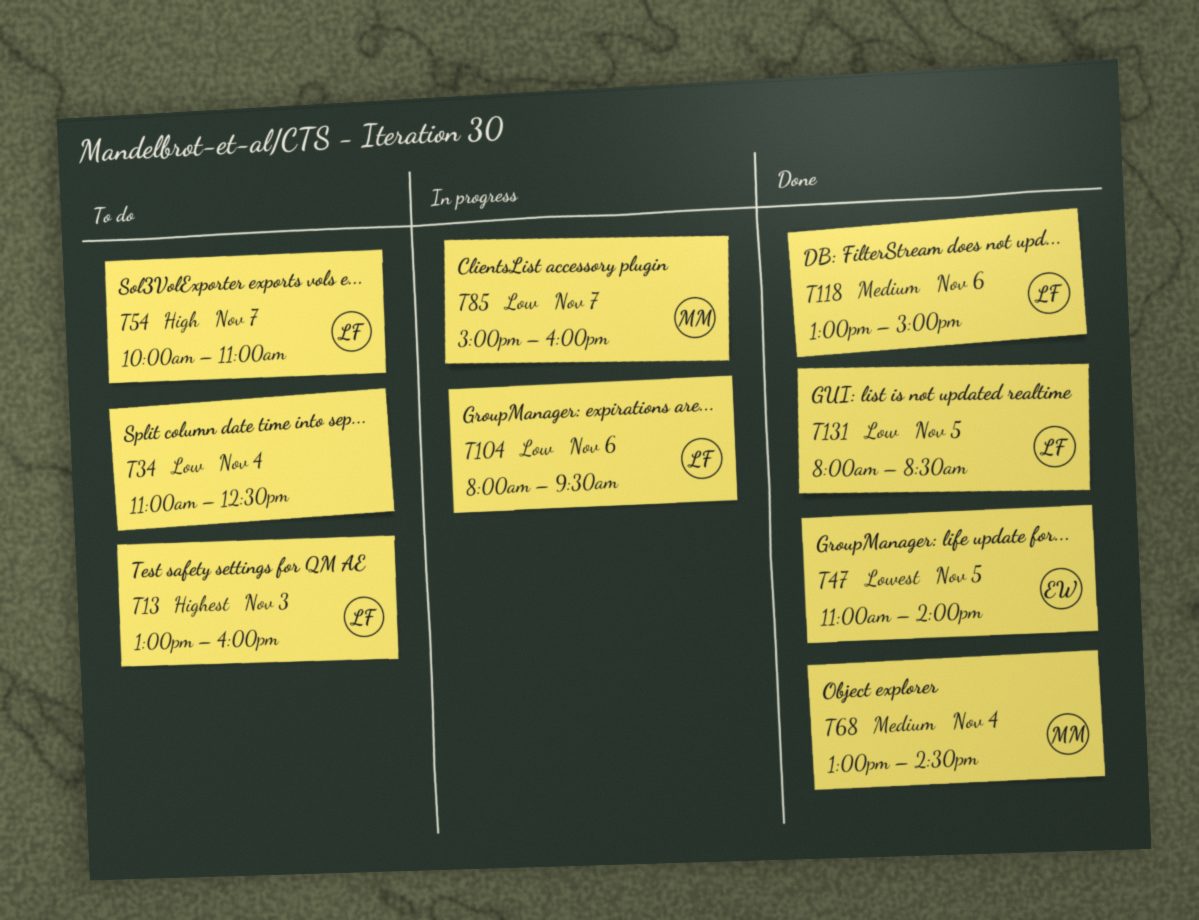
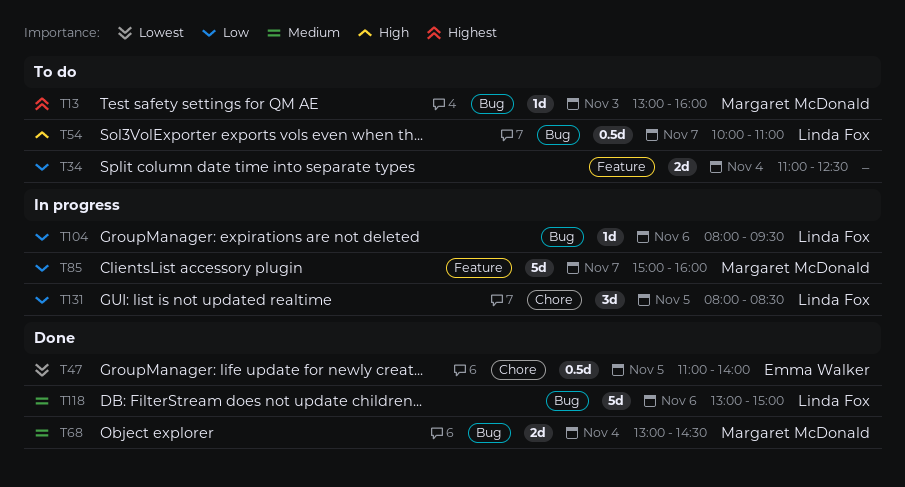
T13, owner: Linda Fox -> Margaret McDonald
T131, status: Done -> In progress

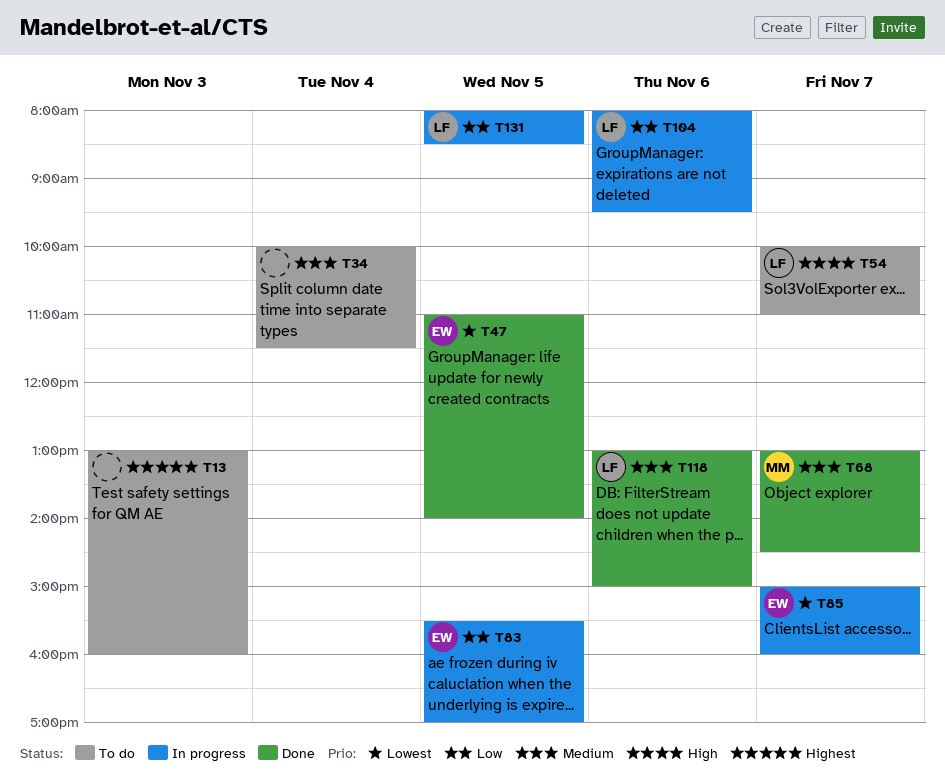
T13, owner: Margaret McDonald -> none
T34, priority: Low -> Medium
T34, begins: 11:00 -> 10:00
T34, ends: 12:30 -> 11:30
T68, day: Nov 4 -> Nov 7
T83: none -> present
T85, owner: Margaret McDonald -> Emma Walker
T85, priority: Low -> Lowest

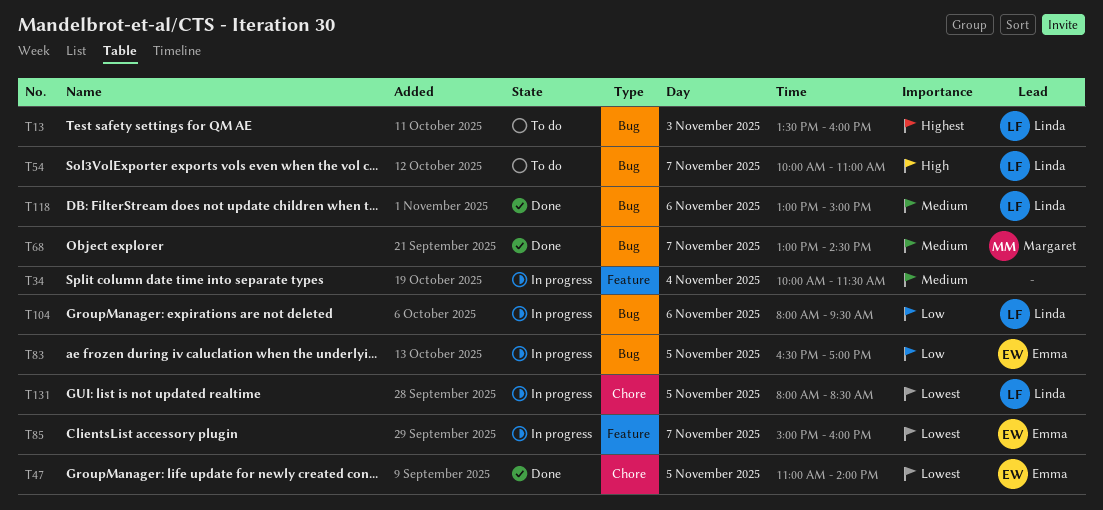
T13, owner: none -> Linda
T13, begins: 13:00 -> 13:30
T34, status: To do -> In progress
T83, begins: 15:30 -> 16:30
T131, priority: Low -> Lowest

